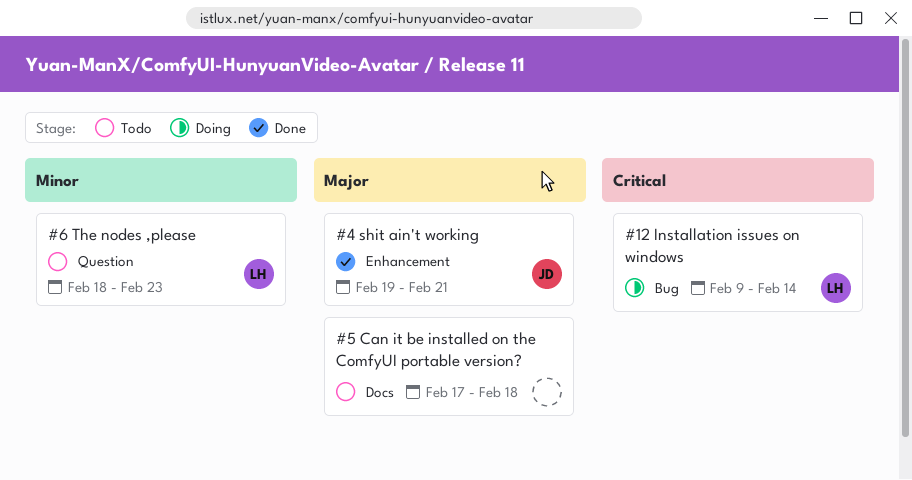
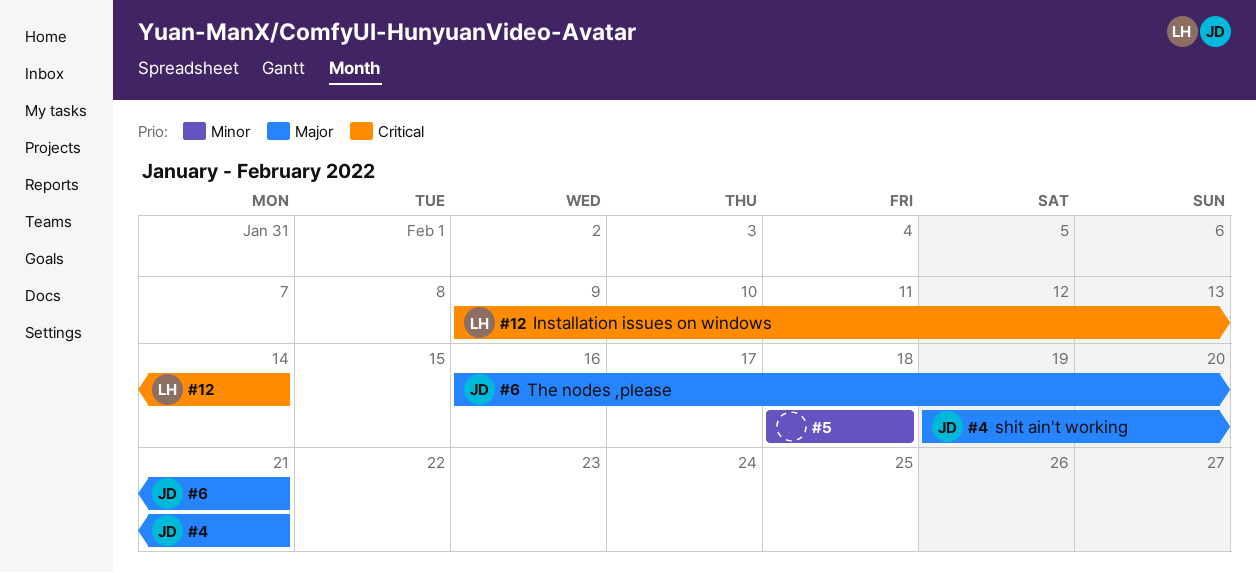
#5, priority: Major -> Minor
#5, start: Feb 17 -> Feb 18
#6, owner: LH -> JD
#6, priority: Minor -> Major
#6, start: Feb 18 -> Feb 16
#6, due: Feb 23 -> Feb 21

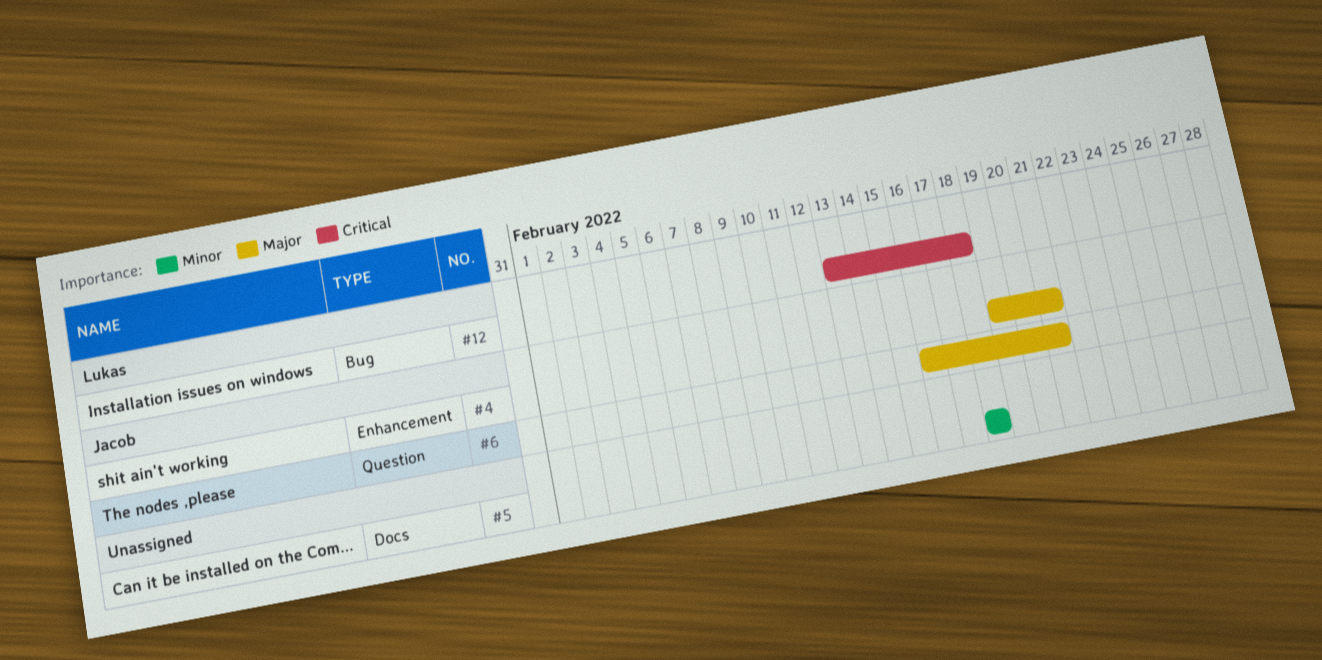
#12, start: Feb 9 -> Feb 13
#12, due: Feb 14 -> Feb 18

